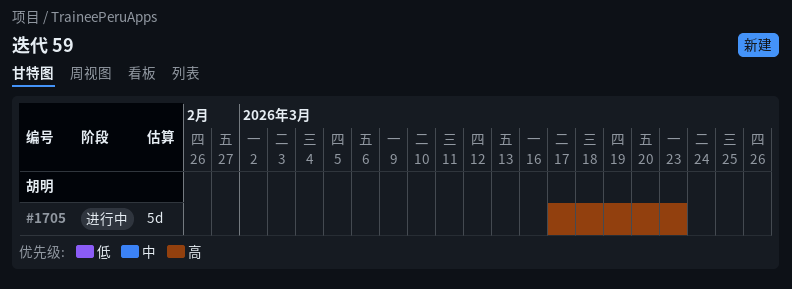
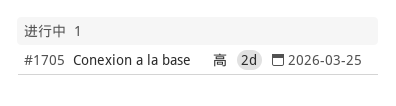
#1705, estimate: 5d -> 2d
#1705, due: Mar 23 -> Mar 25

